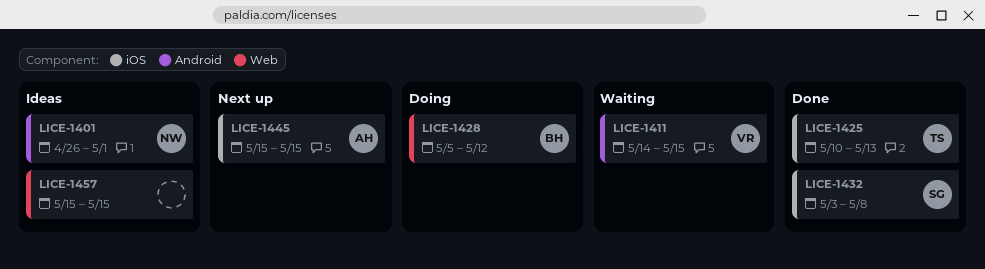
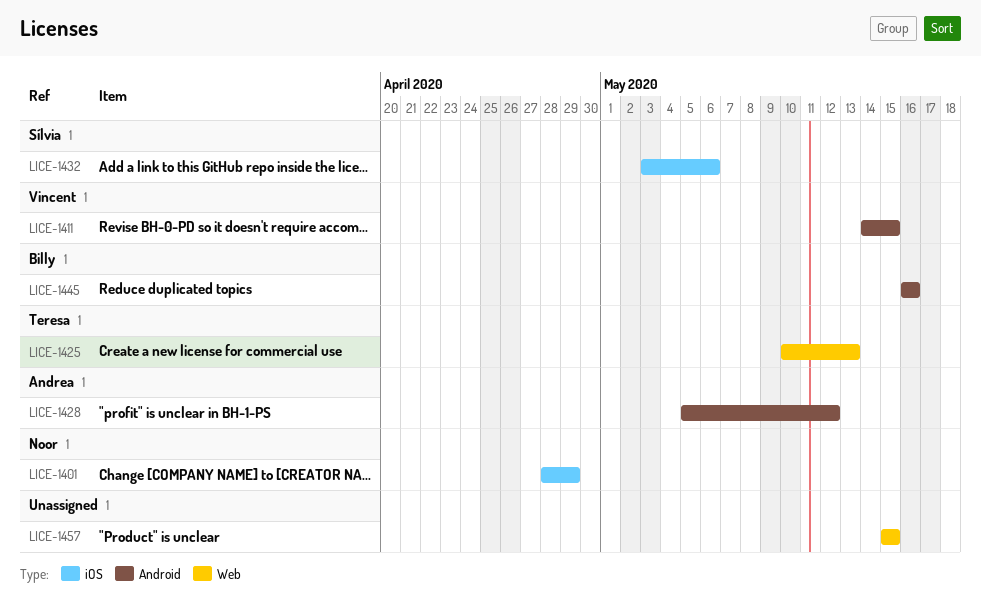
LICE-1401, label: Android -> iOS
LICE-1401, start: Apr 26 -> Apr 28
LICE-1401, due: May 1 -> Apr 29
LICE-1425, label: iOS -> Web
LICE-1428, owner: Billy -> Andrea
LICE-1428, label: Web -> Android
LICE-1432, due: May 8 -> May 6
LICE-1445, owner: Andrea -> Billy
LICE-1445, label: iOS -> Android
LICE-1445, start: May 15 -> May 16
LICE-1445, due: May 15 -> May 16

